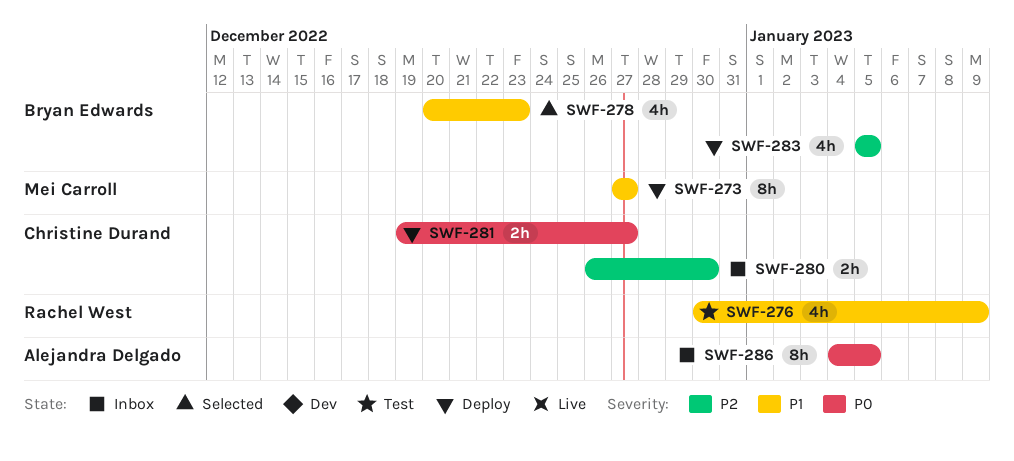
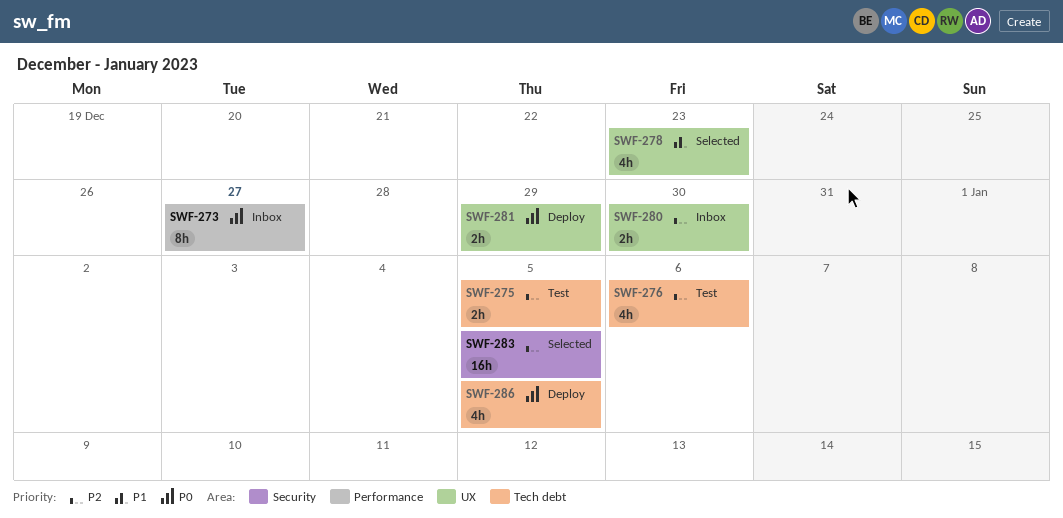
SWF-273, status: Deploy -> Inbox
SWF-273, priority: P1 -> P0
SWF-275: none -> present
SWF-276, priority: P1 -> P2
SWF-276, due: Jan 9 -> Jan 6
SWF-281, due: Dec 27 -> Dec 29
SWF-283, status: Deploy -> Selected
SWF-283, estimate: 4h -> 16h
SWF-286, status: Inbox -> Deploy
SWF-286, estimate: 8h -> 4h

